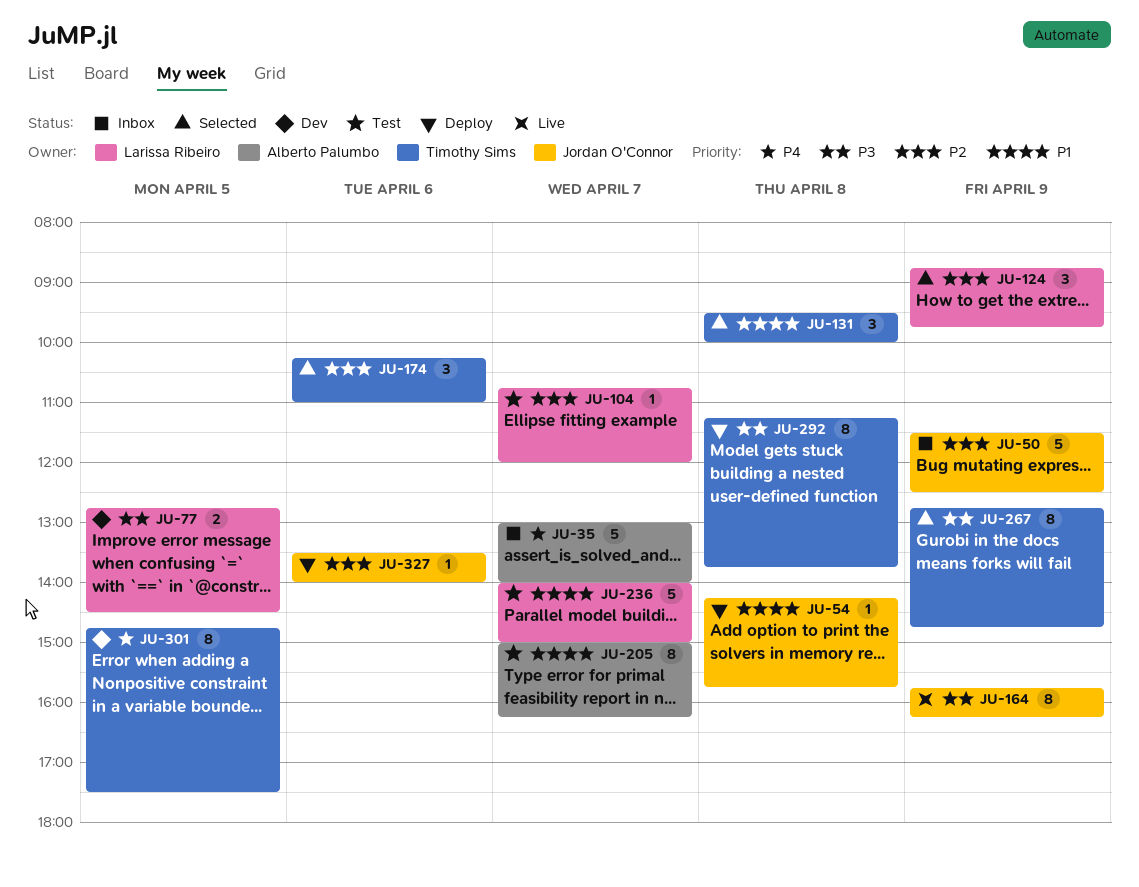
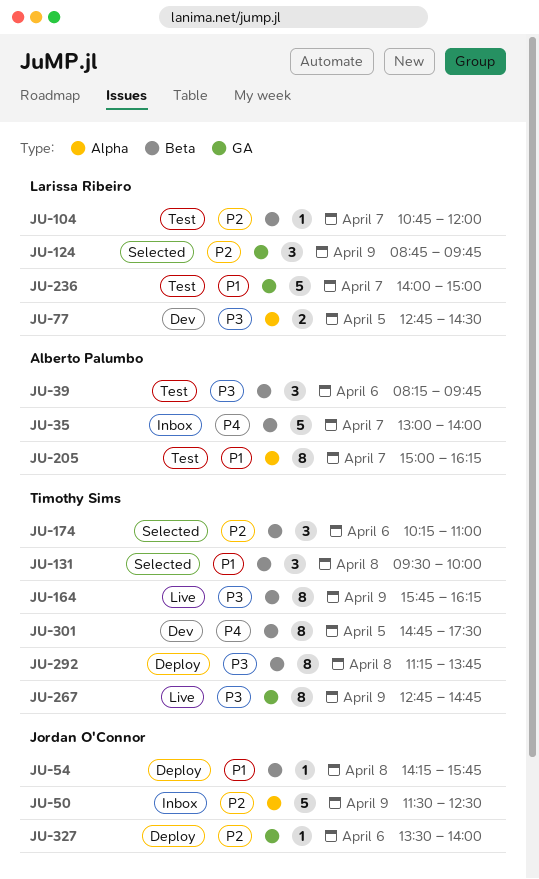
JU-39: none -> present
JU-164, owner: Jordan O'Connor -> Timothy Sims
JU-267, status: Selected -> Live

